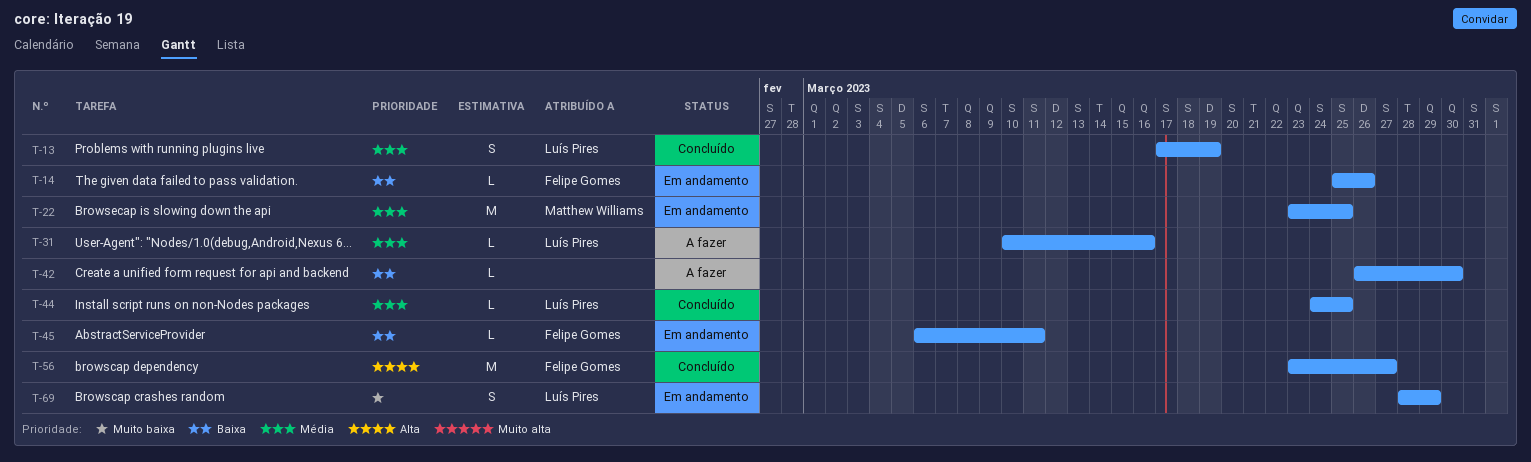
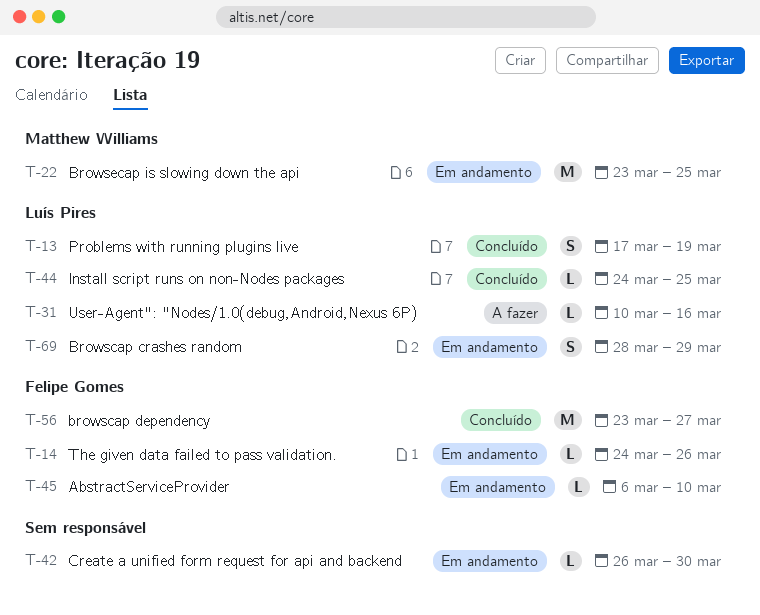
T-14, start: Mar 25 -> Mar 24
T-42, status: A fazer -> Em andamento
T-45, due: Mar 11 -> Mar 10

